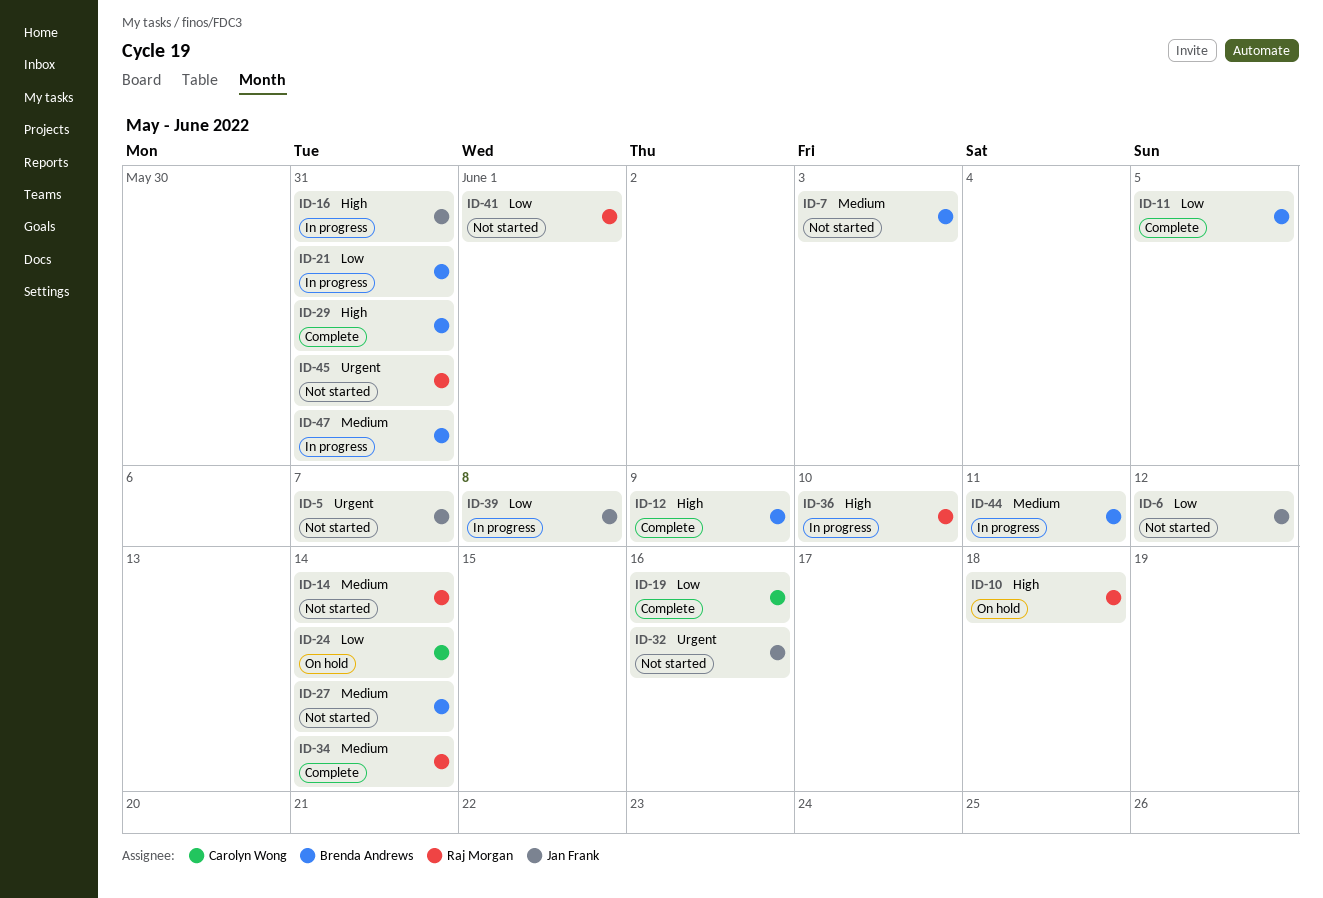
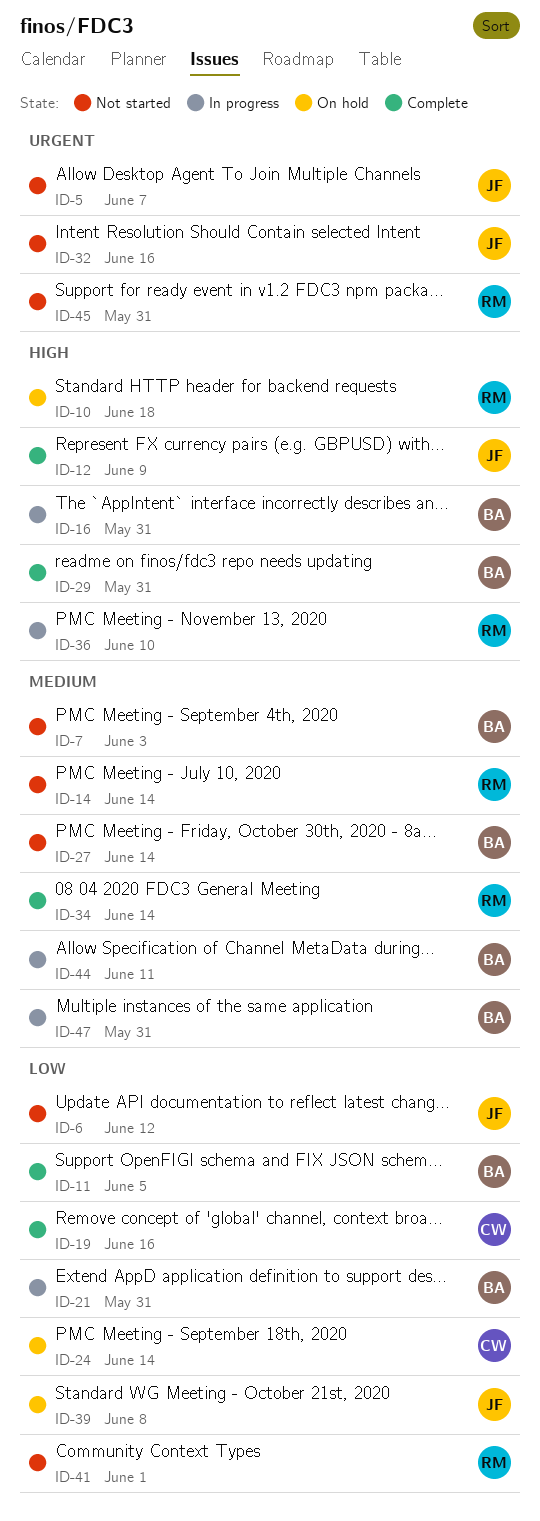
ID-12, owner: Brenda Andrews -> Jan Frank
ID-16, owner: Jan Frank -> Brenda Andrews
ID-39, status: In progress -> On hold

